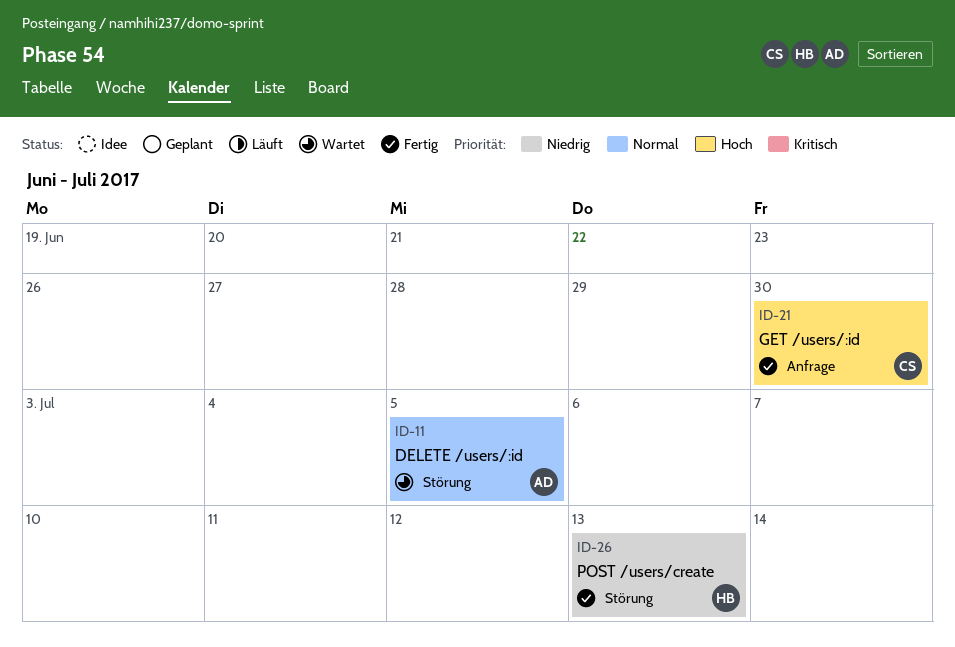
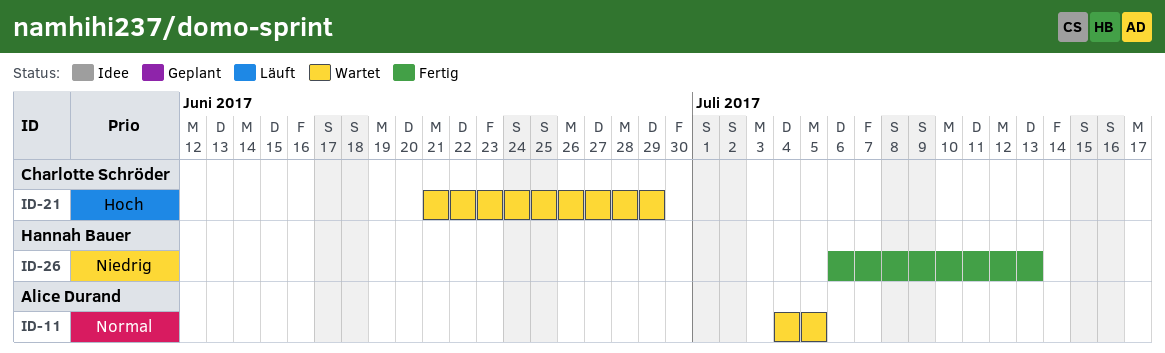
ID-21, status: Fertig -> Wartet
ID-21, due: Jun 30 -> Jun 29

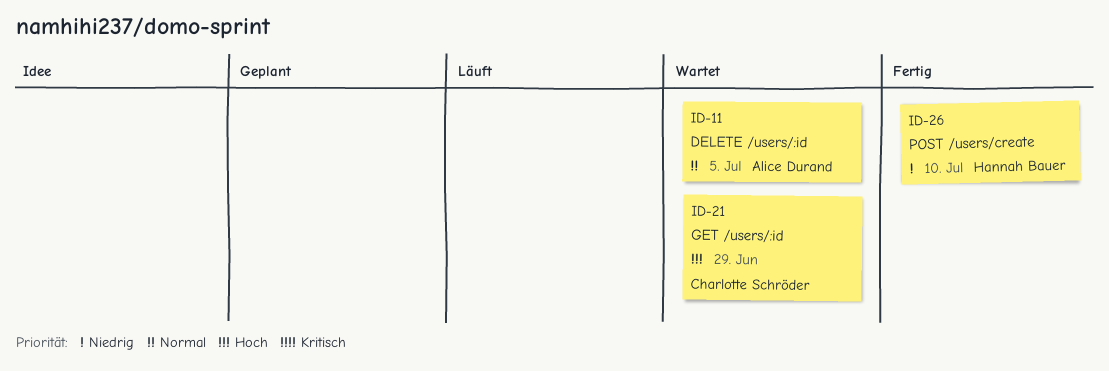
ID-26, due: Jul 13 -> Jul 10

